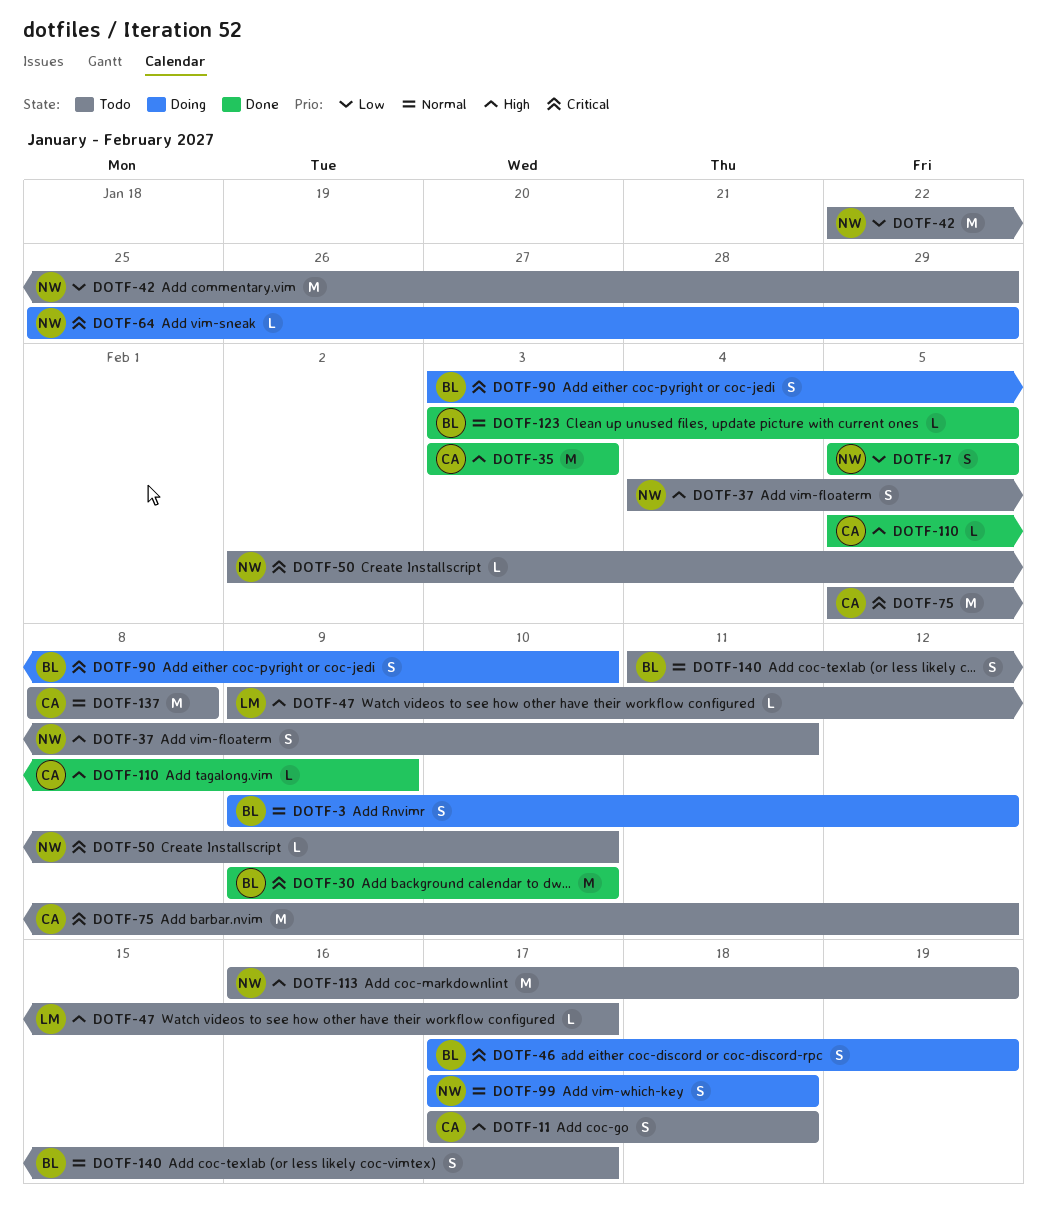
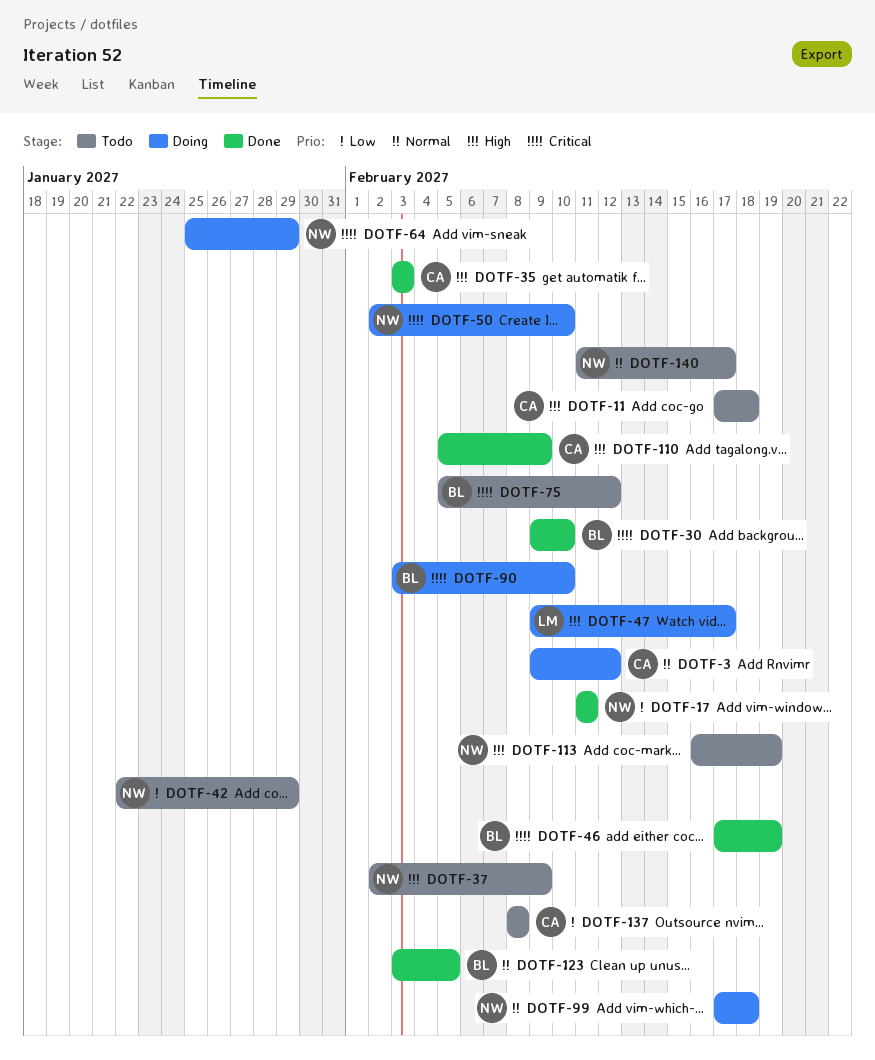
DOTF-3, owner: BL -> CA
DOTF-17, start: Feb 5 -> Feb 11
DOTF-17, due: Feb 5 -> Feb 11
DOTF-37, start: Feb 4 -> Feb 2
DOTF-37, due: Feb 11 -> Feb 9
DOTF-46, status: Doing -> Done
DOTF-47, status: Todo -> Doing
DOTF-50, status: Todo -> Doing
DOTF-75, owner: CA -> BL
DOTF-137, priority: Normal -> Low
DOTF-140, owner: BL -> NW

